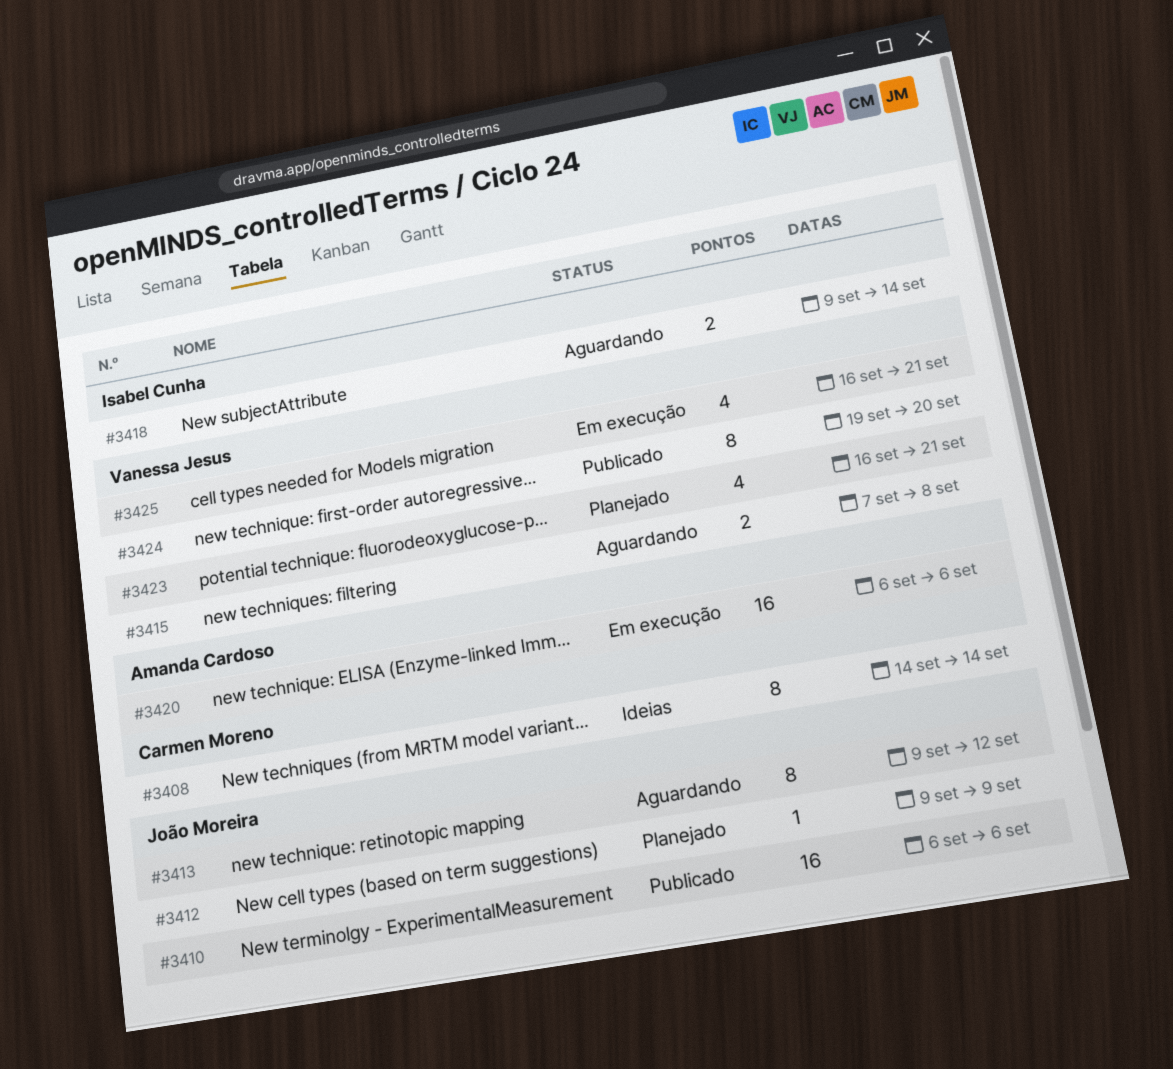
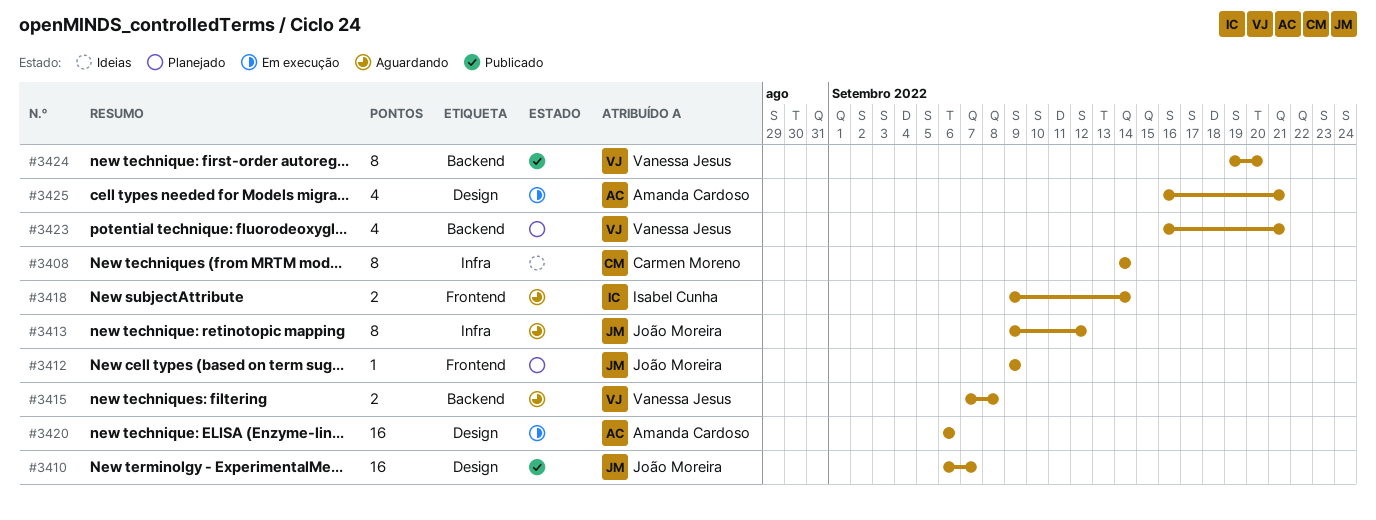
#3410, due: Sep 6 -> Sep 7
#3425, owner: Vanessa Jesus -> Amanda Cardoso

